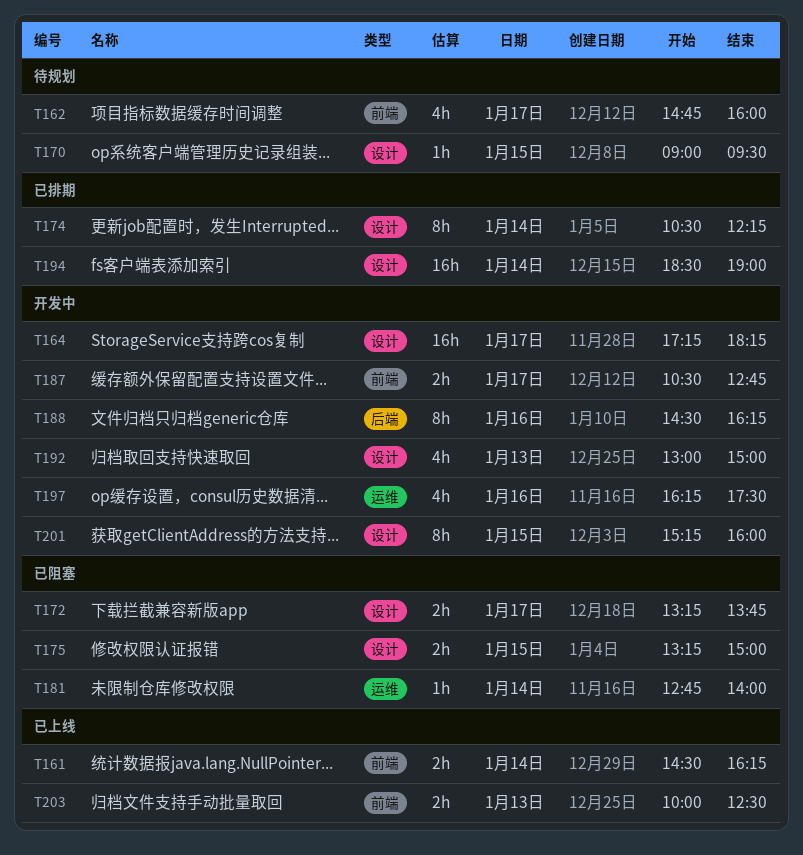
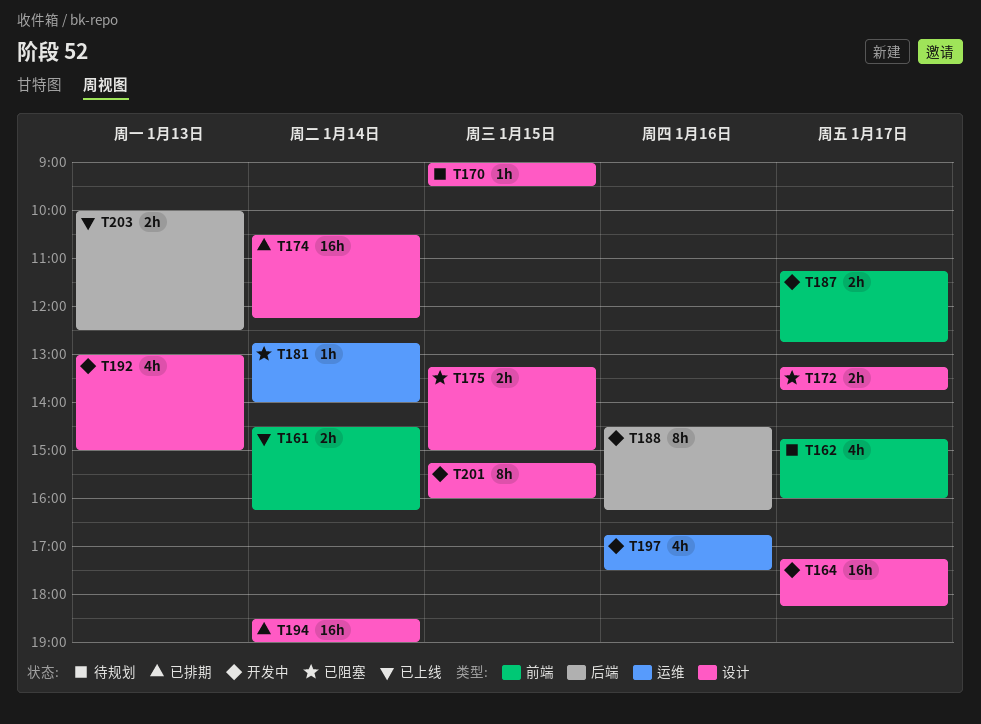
T174, estimate: 8h -> 16h
T187, begins: 10:30 -> 11:15
T197, begins: 16:15 -> 16:45
T203, label: 前端 -> 后端

